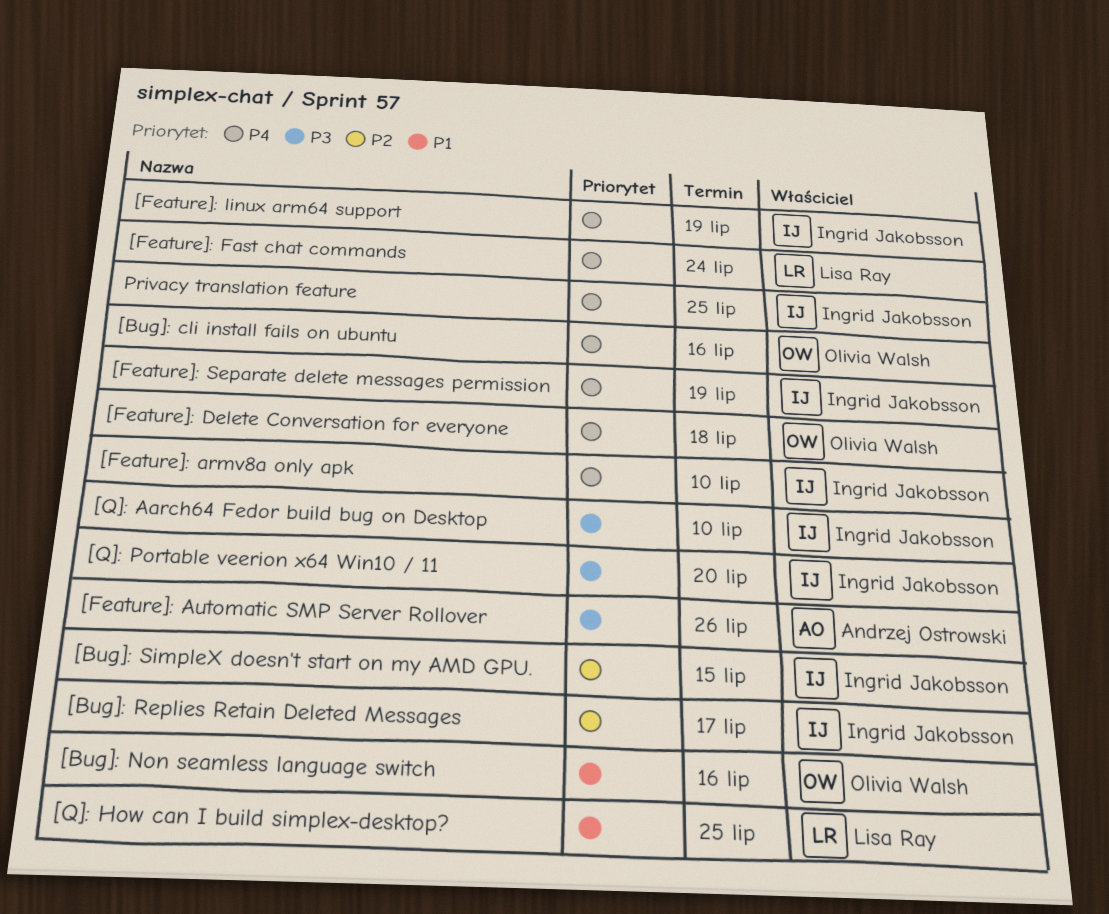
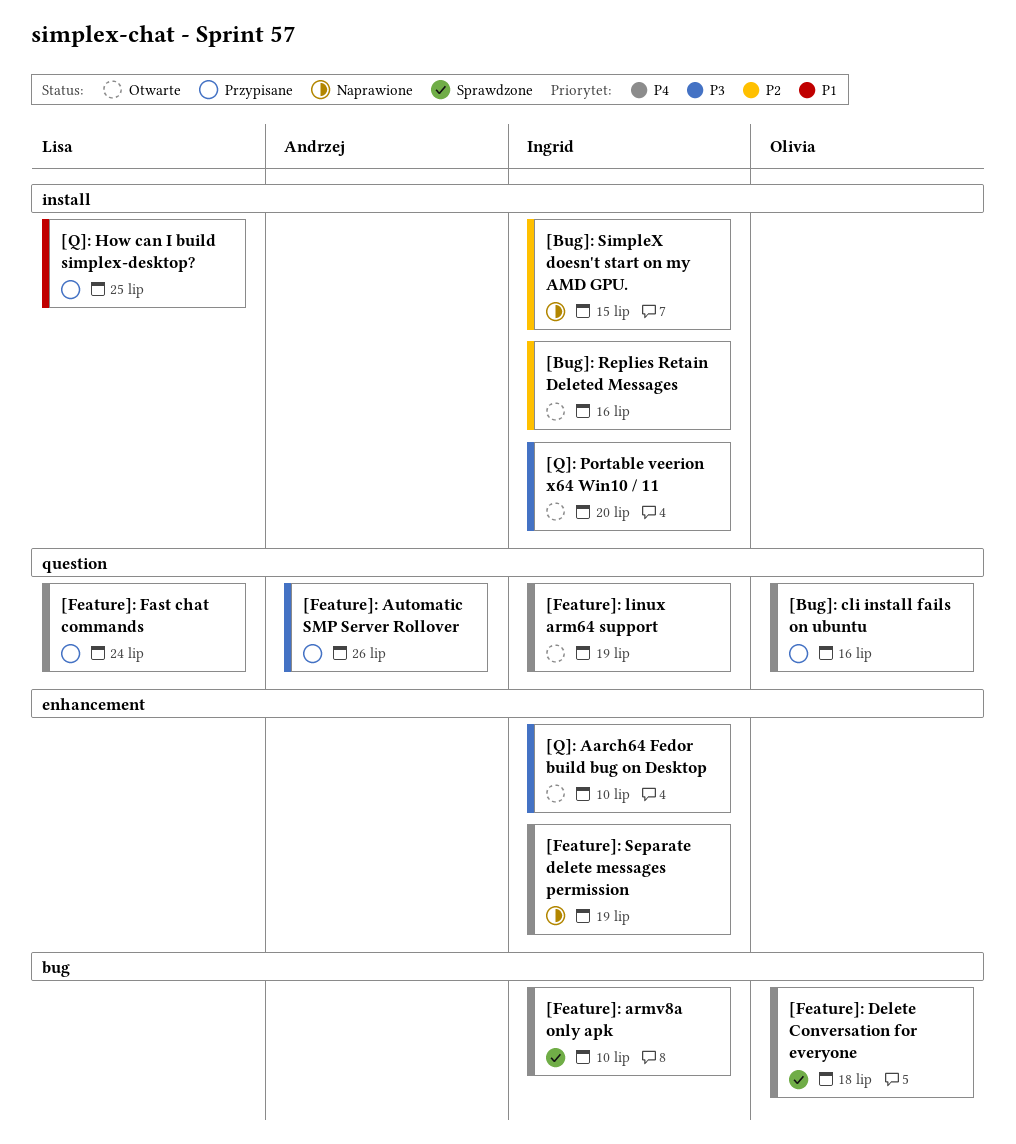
[Bug]: Non seamless language switch: present -> none
[Bug]: Replies Retain Deleted Messages, due: Jul 17 -> Jul 16
Privacy translation feature: present -> none

